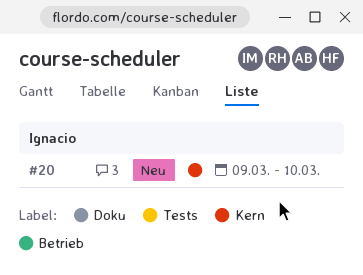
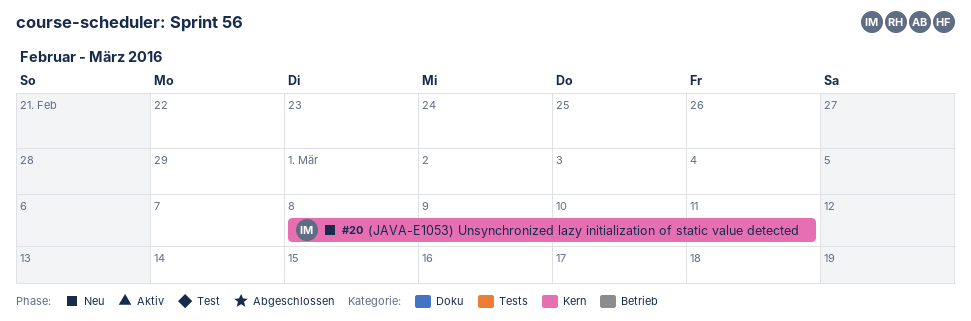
#20, start: Mar 9 -> Mar 8
#20, due: Mar 10 -> Mar 11

